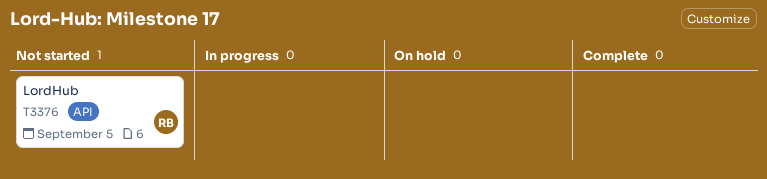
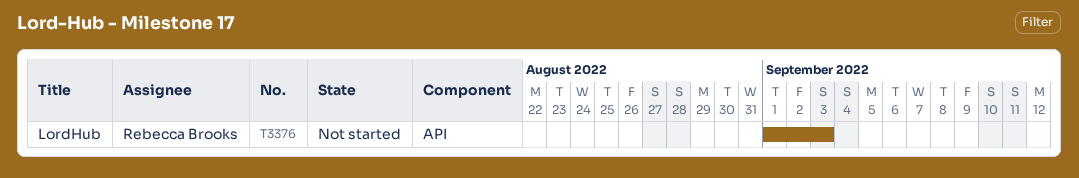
T3376, due: Sep 5 -> Sep 3

